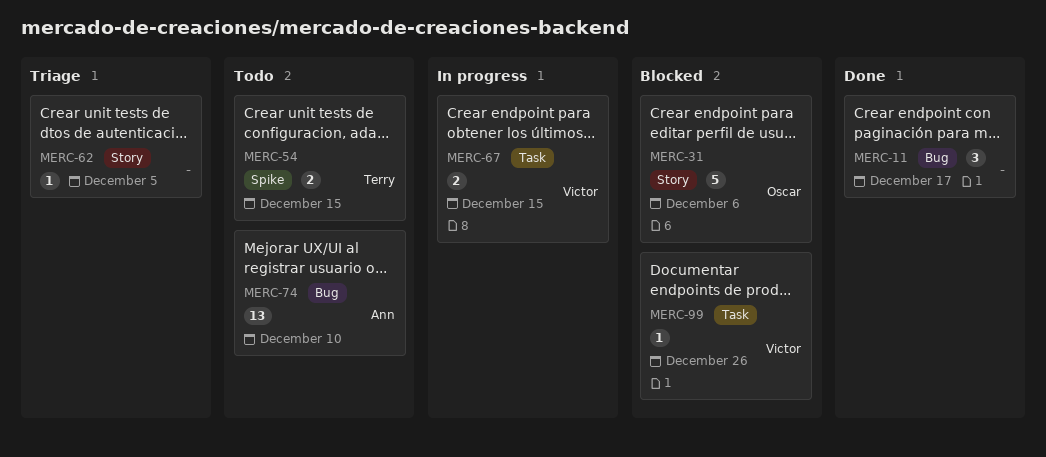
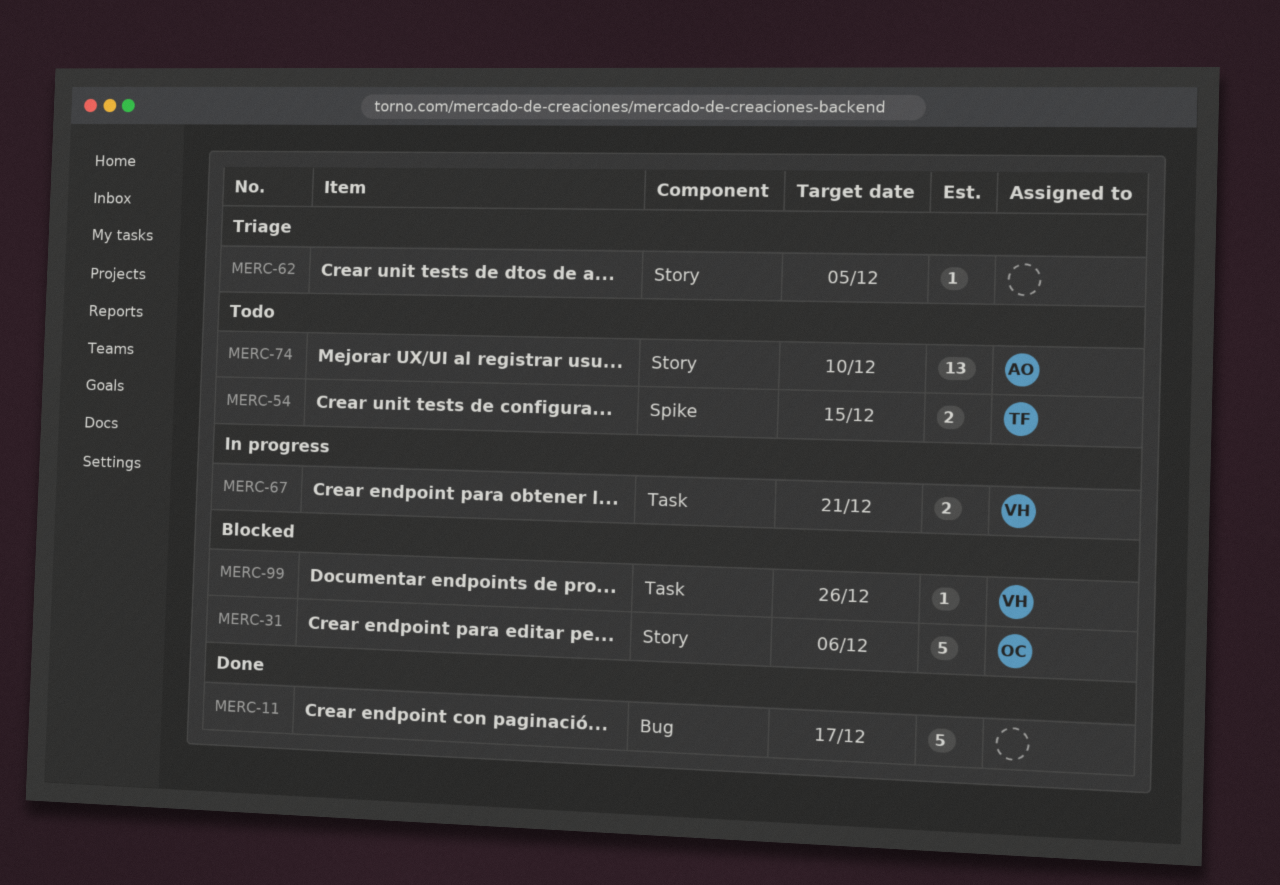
MERC-11, estimate: 3 -> 5
MERC-67, due: Dec 15 -> Dec 21
MERC-74, label: Bug -> Story

